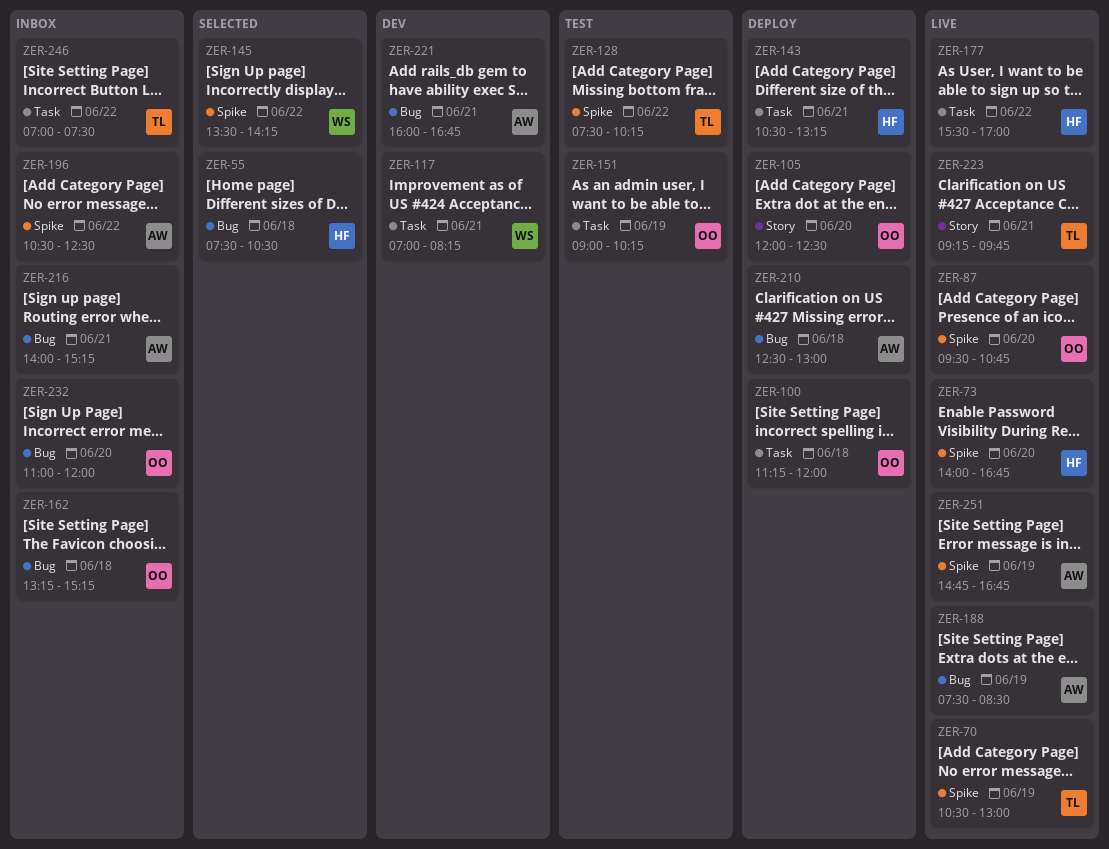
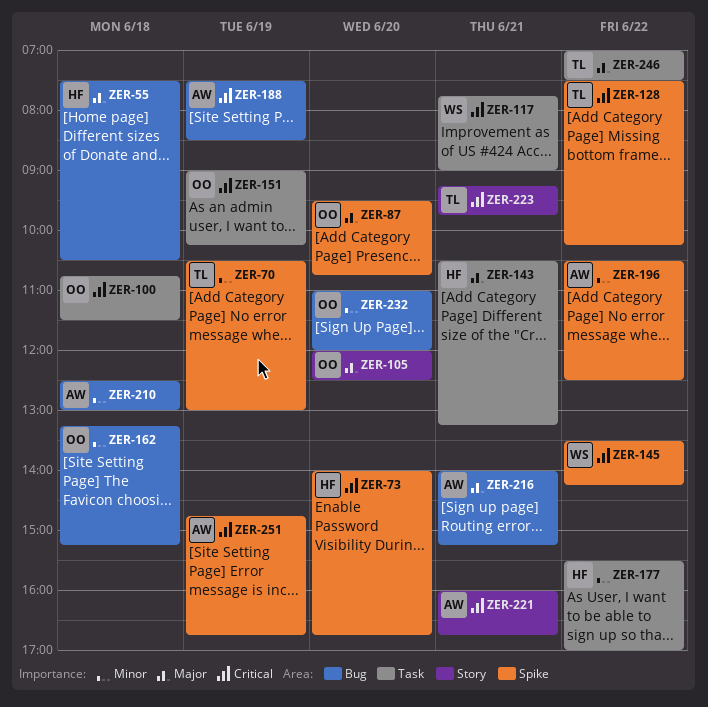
ZER-100, begins: 11:15 -> 10:45
ZER-100, ends: 12:00 -> 11:30
ZER-117, begins: 07:00 -> 07:45
ZER-117, ends: 08:15 -> 09:00
ZER-221, label: Bug -> Story

